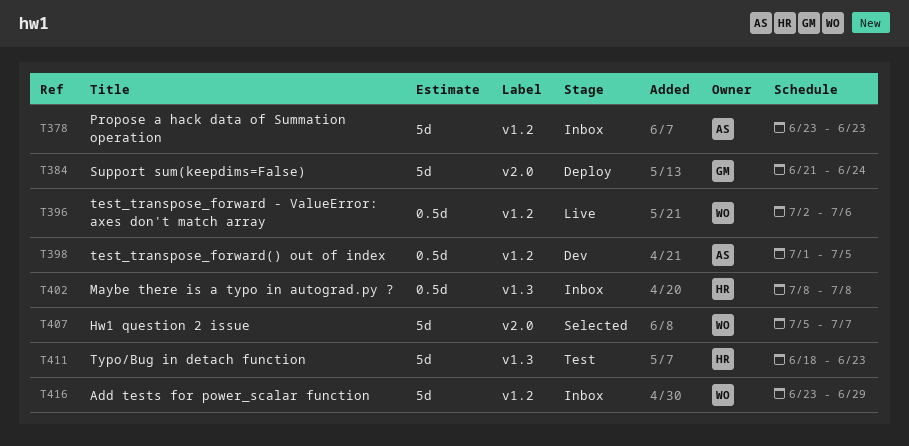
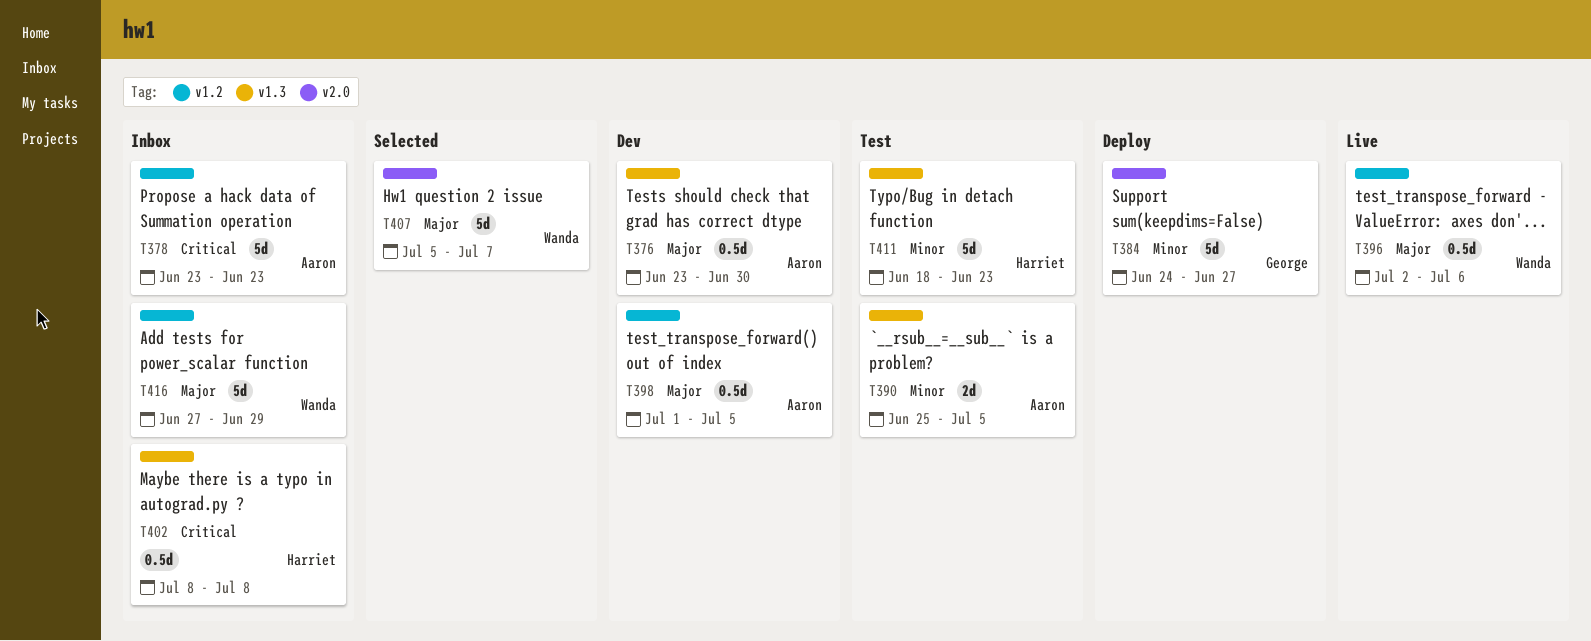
T376: none -> present
T384, start: Jun 21 -> Jun 24
T384, due: Jun 24 -> Jun 27
T390: none -> present
T416, start: Jun 23 -> Jun 27

